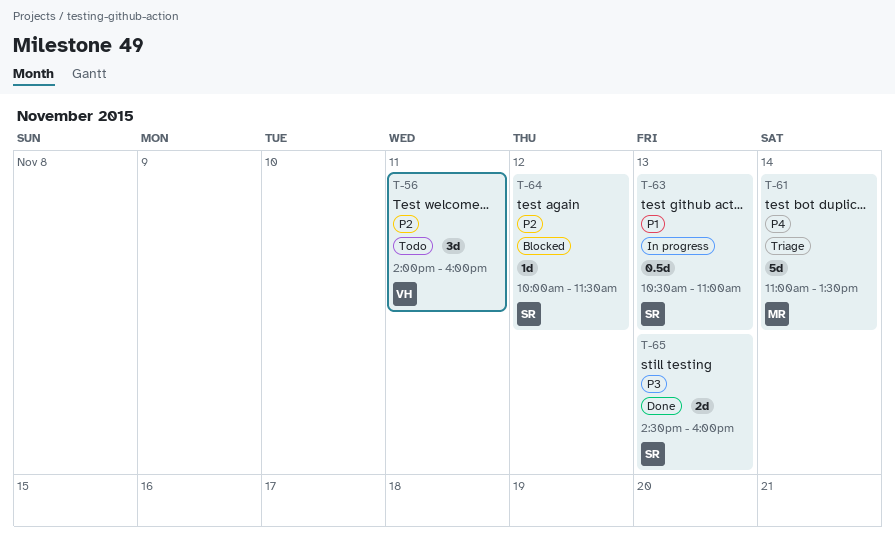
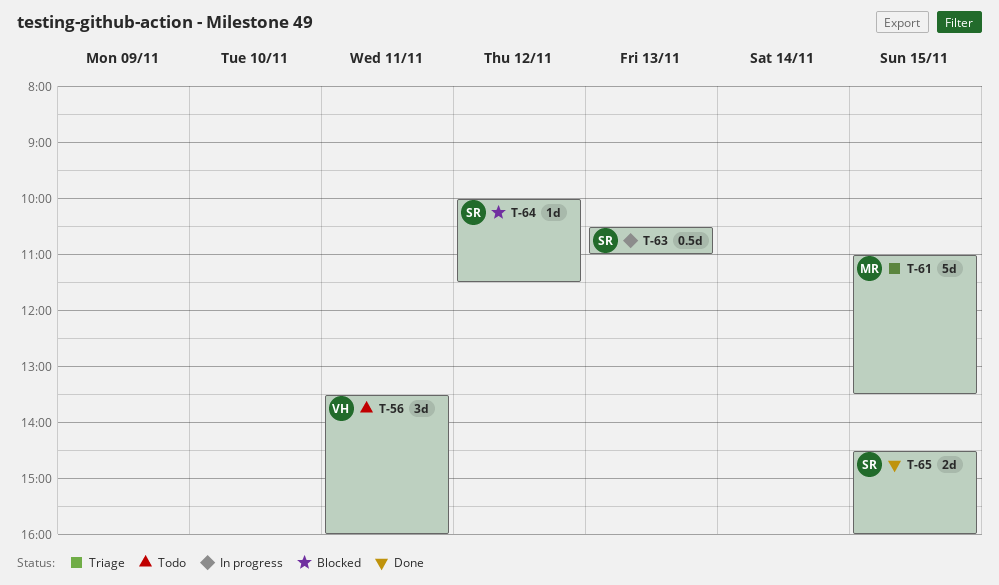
T-56, begins: 14:00 -> 13:30
T-61, day: Nov 14 -> Nov 15
T-65, day: Nov 13 -> Nov 15

